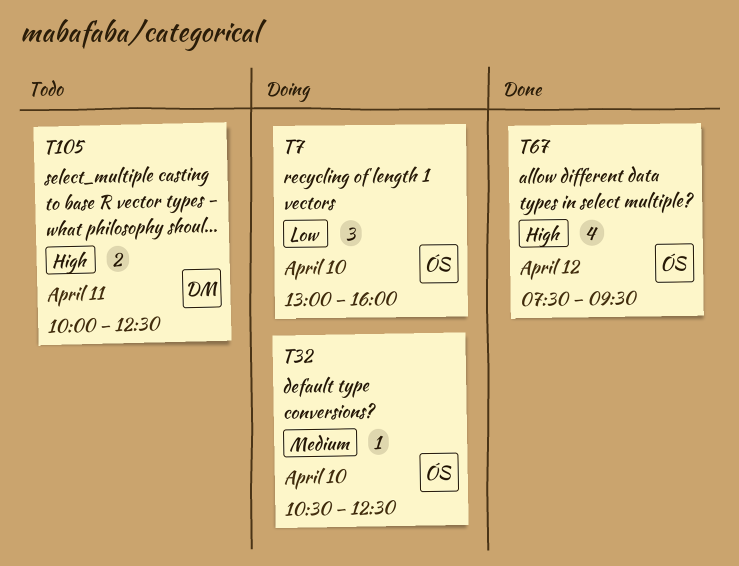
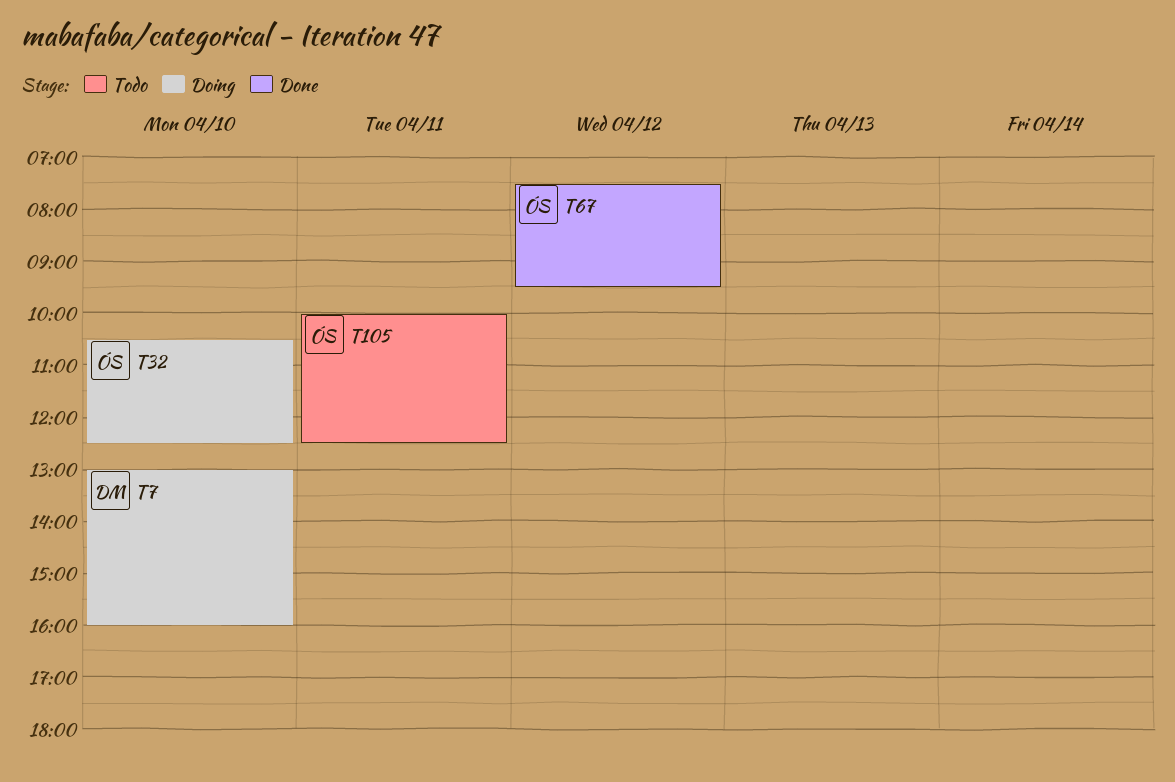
T7, owner: ÓS -> DM
T105, owner: DM -> ÓS

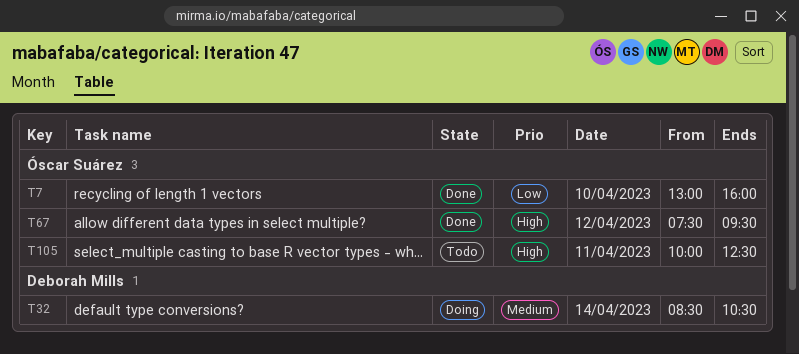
T7, status: Doing -> Done
T7, owner: Deborah Mills -> Óscar Suárez
T32, owner: Óscar Suárez -> Deborah Mills
T32, day: Apr 10 -> Apr 14
T32, begins: 10:30 -> 08:30
T32, ends: 12:30 -> 10:30

